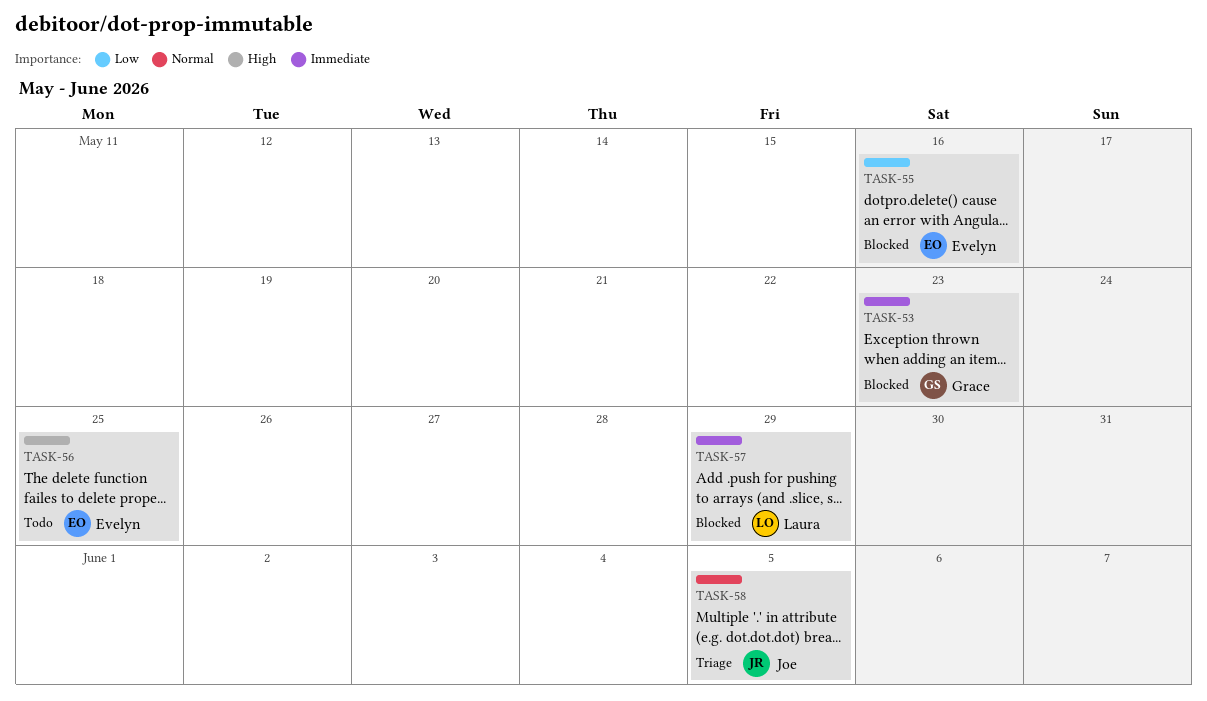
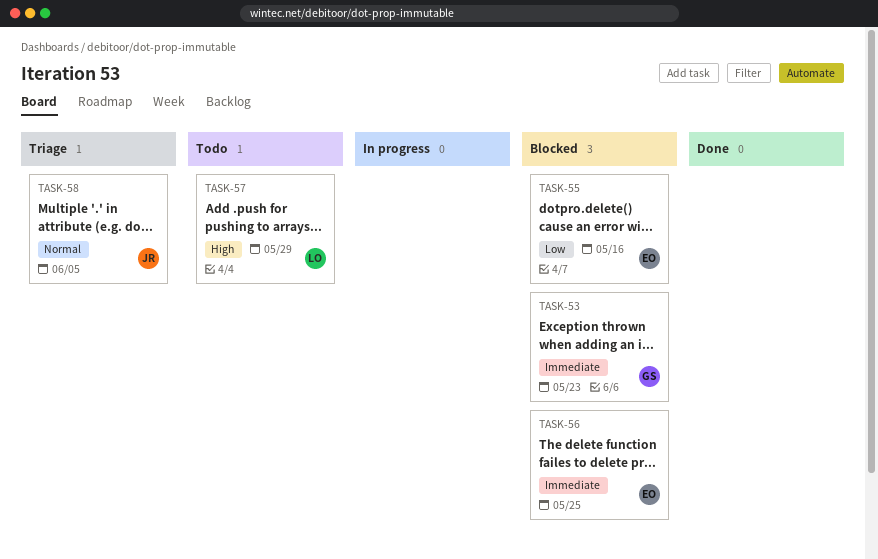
TASK-56, status: Todo -> Blocked
TASK-56, priority: High -> Immediate
TASK-57, status: Blocked -> Todo
TASK-57, priority: Immediate -> High

